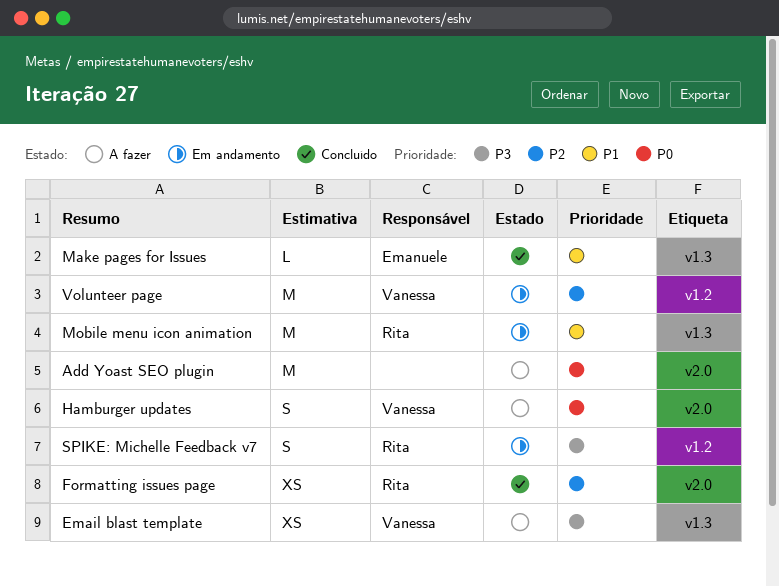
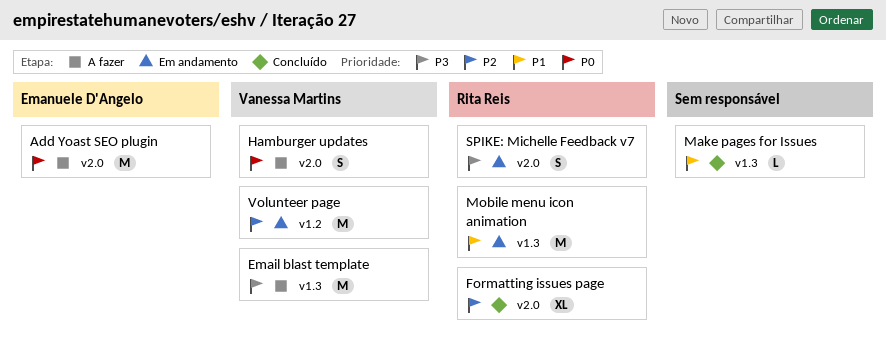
Add Yoast SEO plugin, owner: none -> Emanuele D'Angelo
Email blast template, estimate: XS -> M
Formatting issues page, estimate: XS -> XL
Make pages for Issues, owner: Emanuele D'Angelo -> none
SPIKE: Michelle Feedback v7, label: v1.2 -> v2.0

